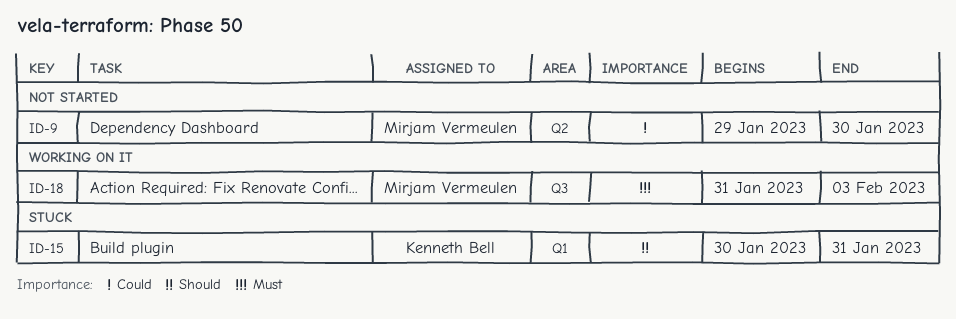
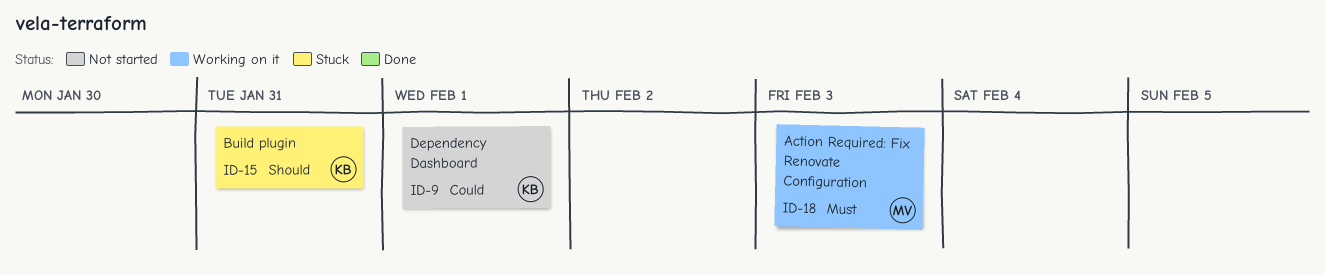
ID-9, owner: Mirjam Vermeulen -> Kenneth Bell
ID-9, due: Jan 30 -> Feb 1

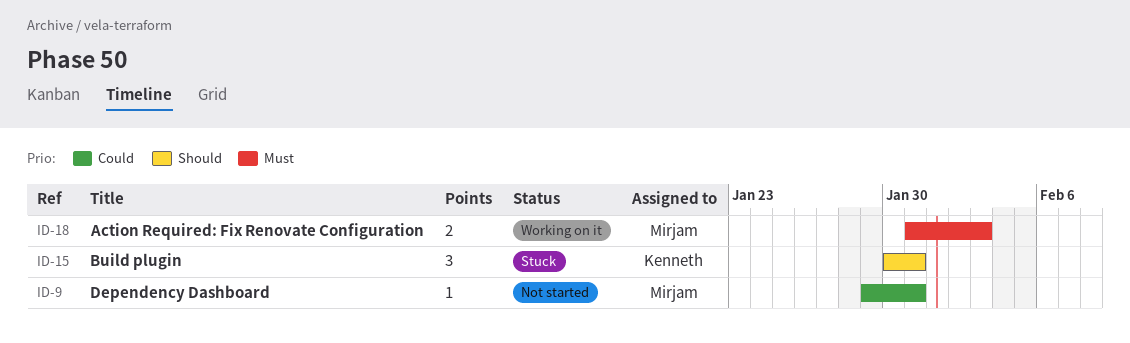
ID-9, owner: Kenneth -> Mirjam
ID-9, due: Feb 1 -> Jan 31

